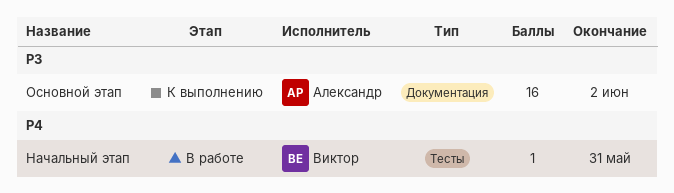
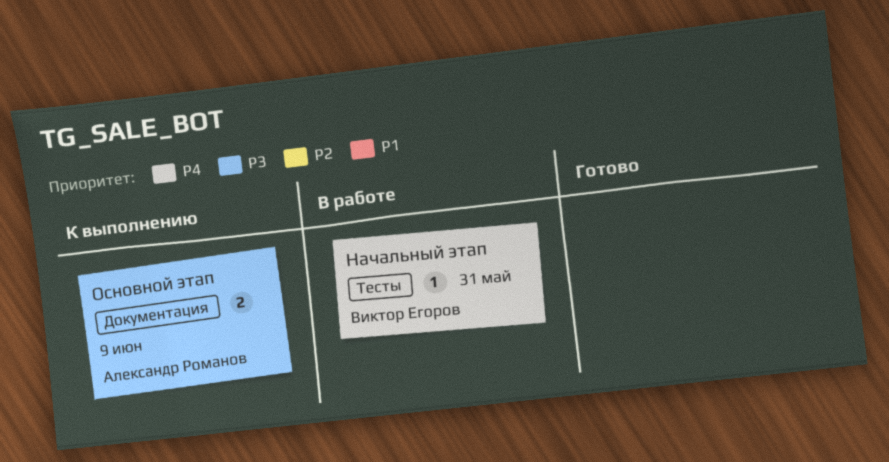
Основной этап, estimate: 16 -> 2
Основной этап, due: Jun 2 -> Jun 9

